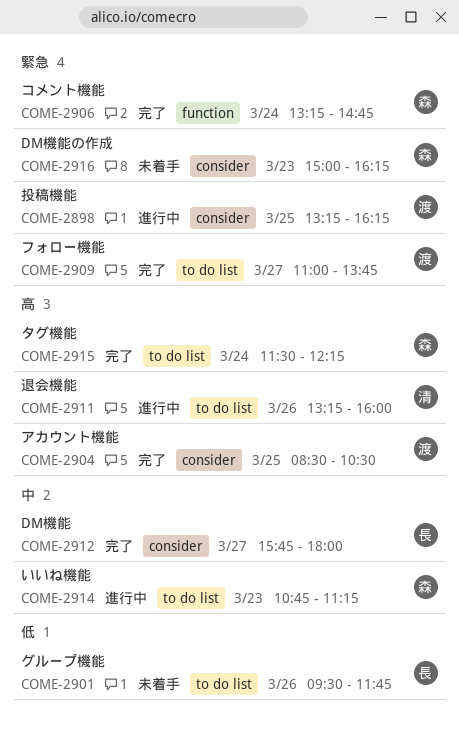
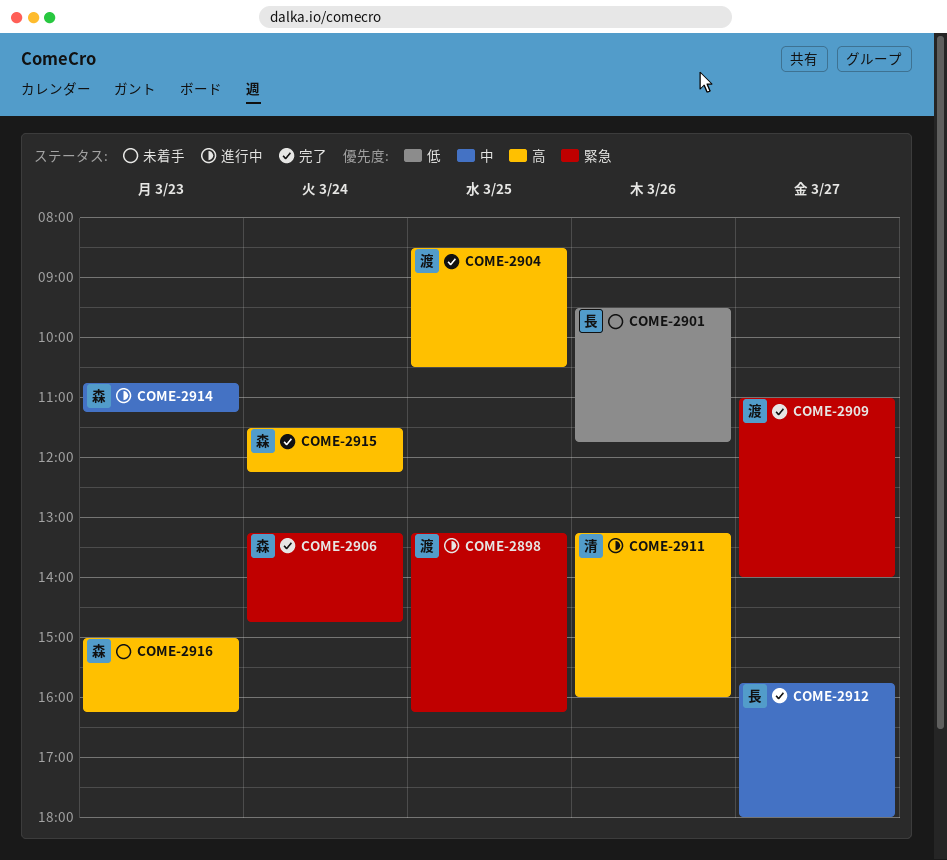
COME-2909, ends: 13:45 -> 14:00
COME-2916, priority: 緊急 -> 高

